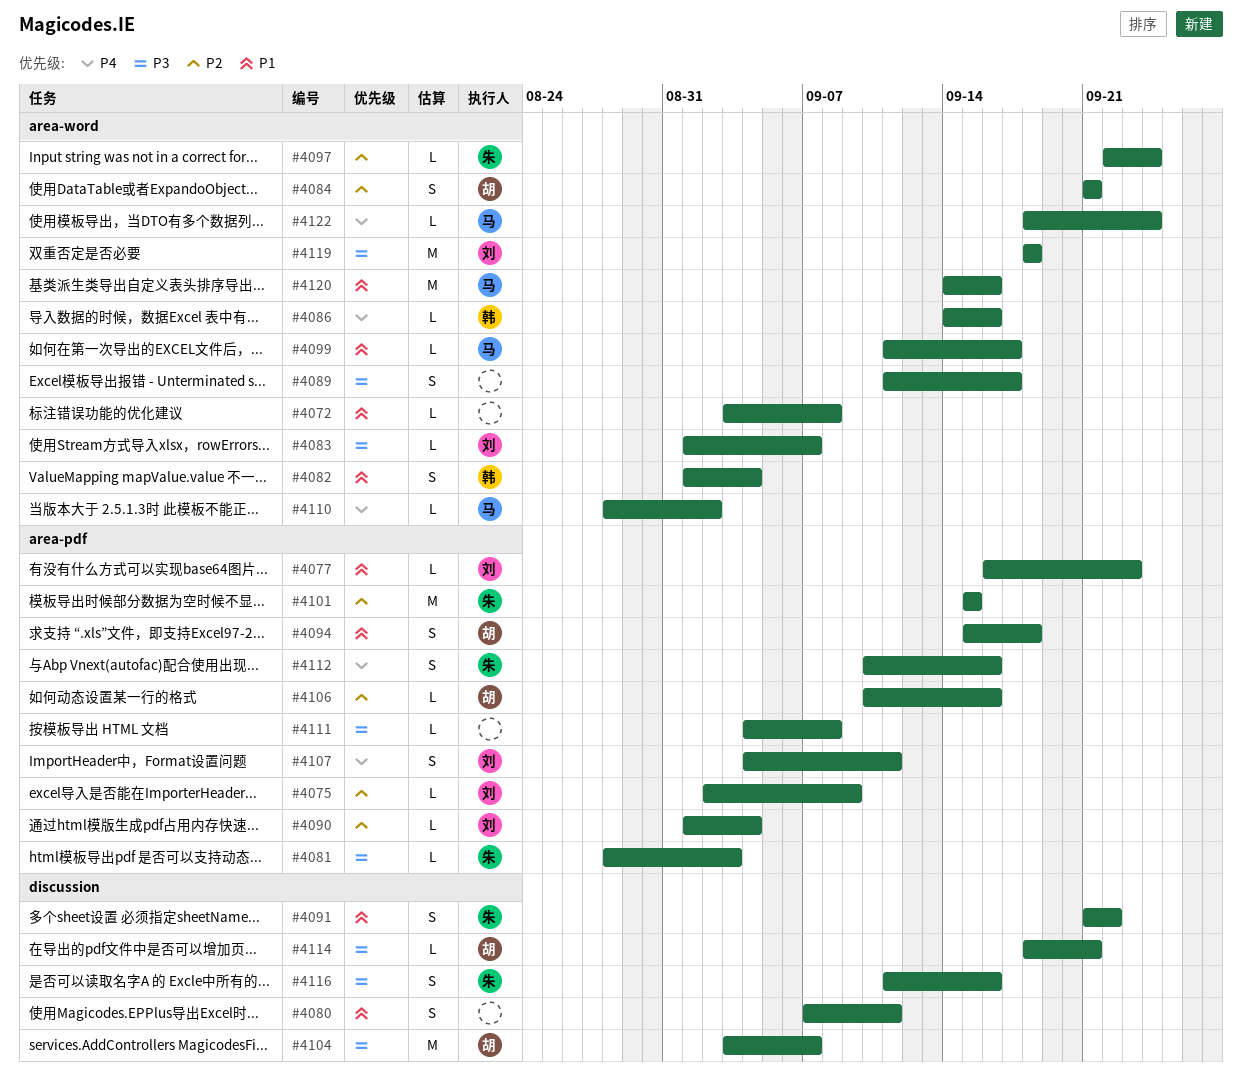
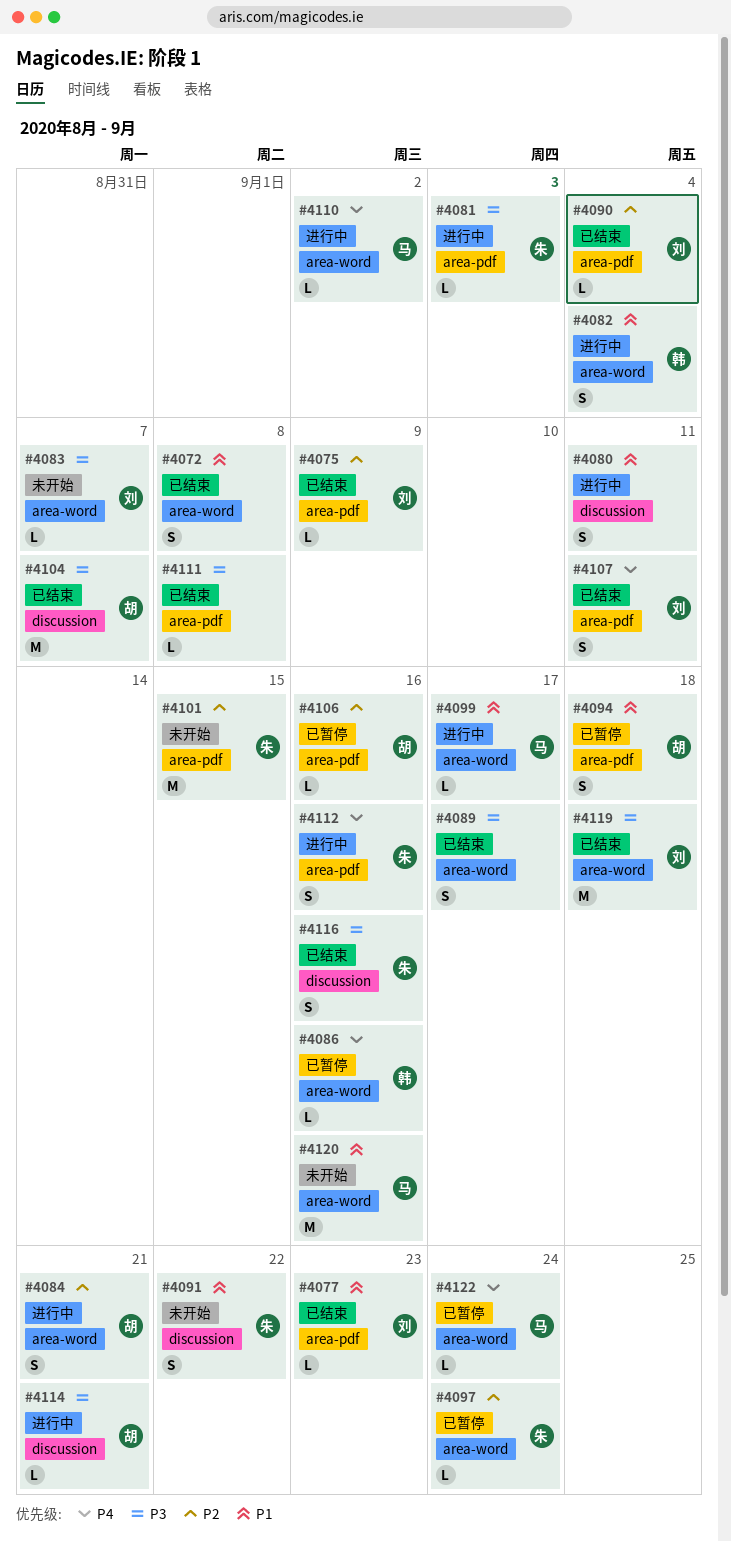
#4072, estimate: L -> S

